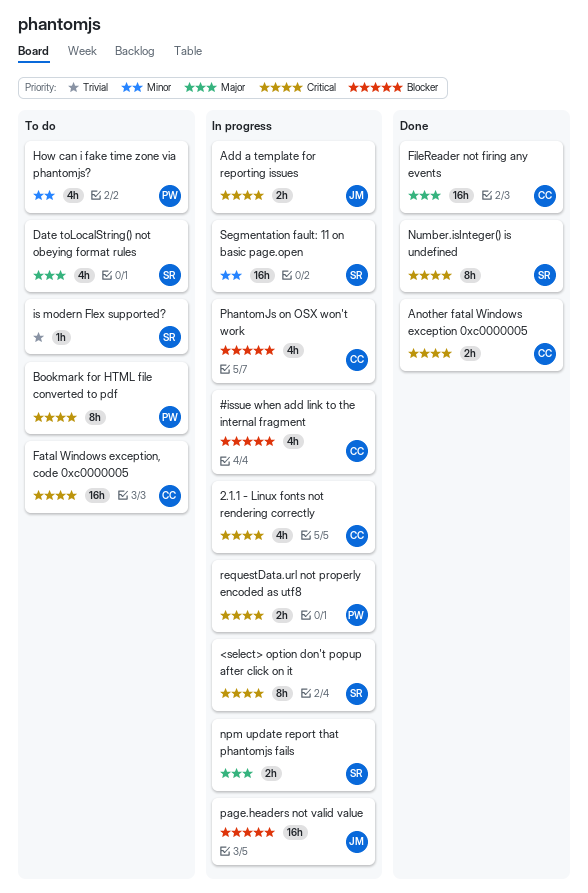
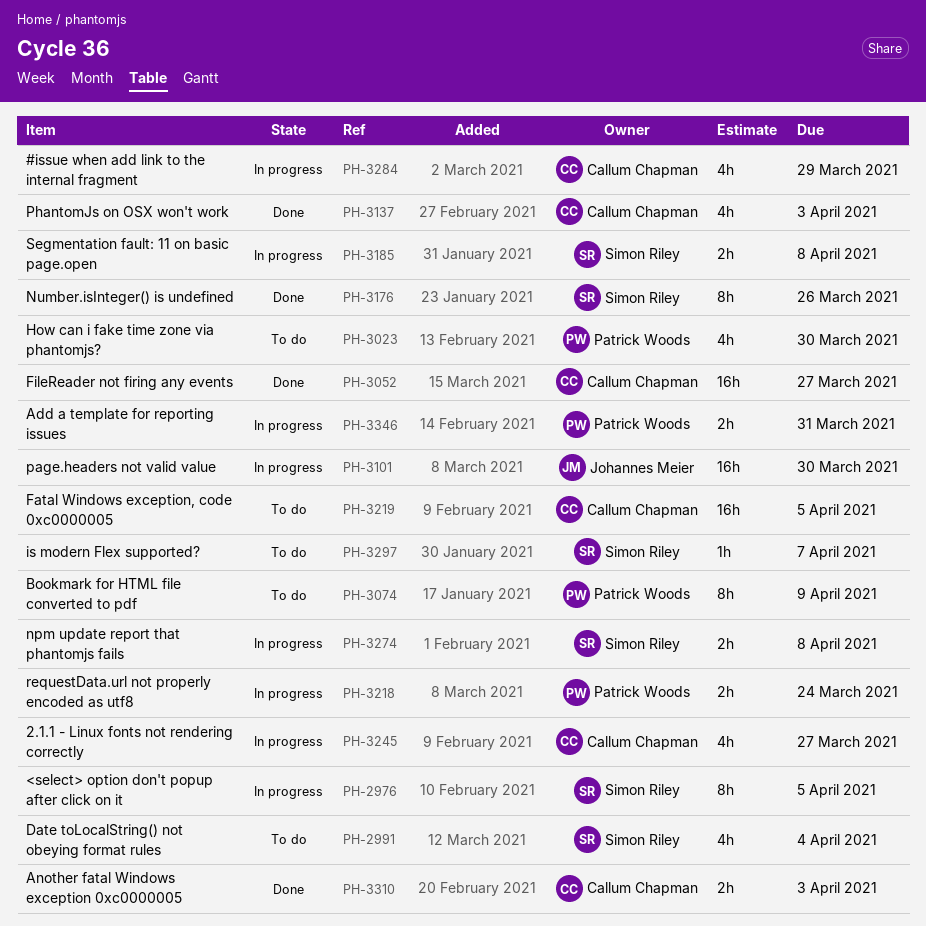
Add a template for reporting issues, owner: Johannes Meier -> Patrick Woods
PhantomJs on OSX won't work, status: In progress -> Done
Segmentation fault: 11 on basic page.open, estimate: 16h -> 2h

